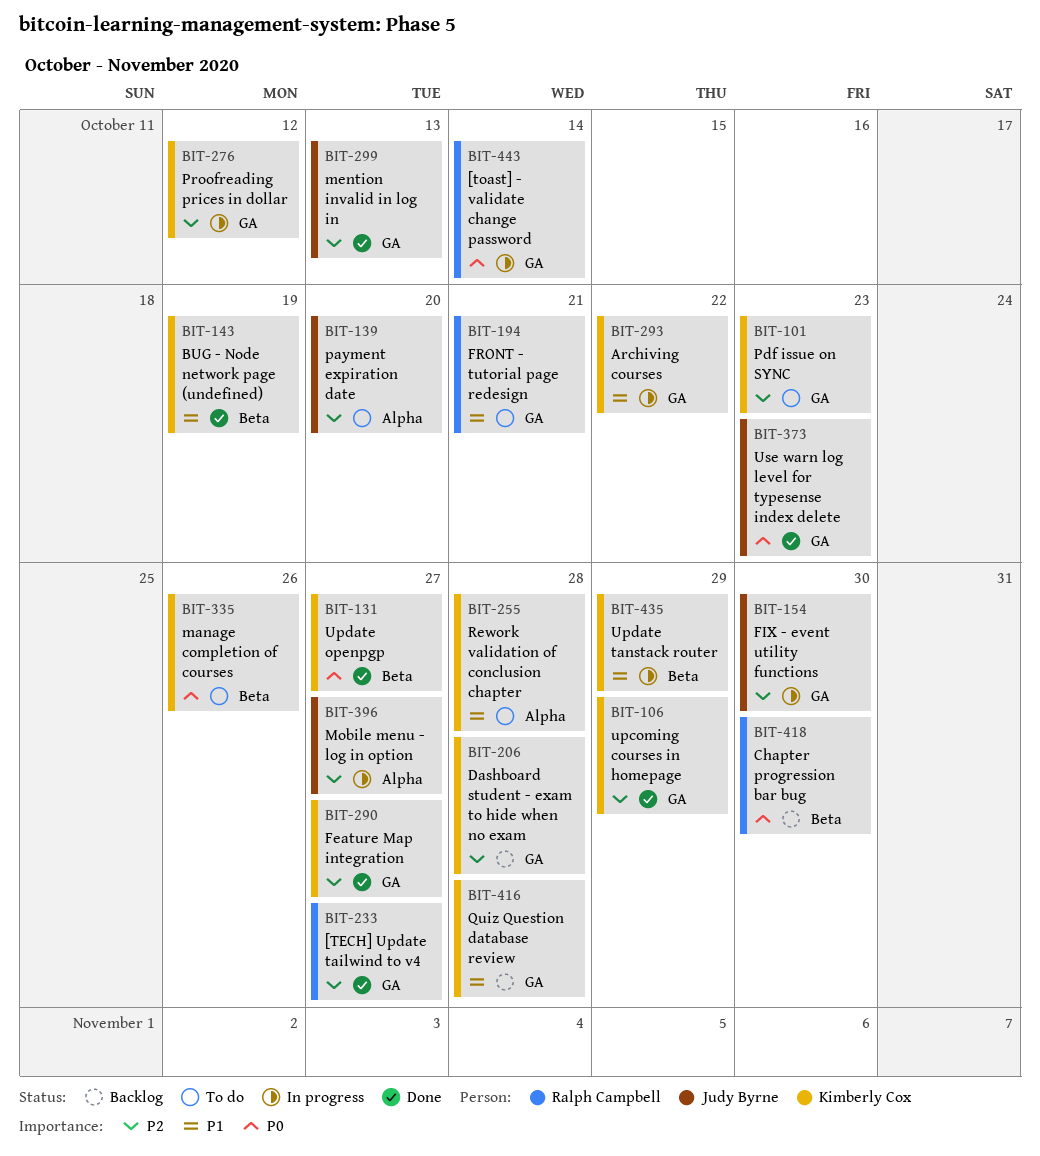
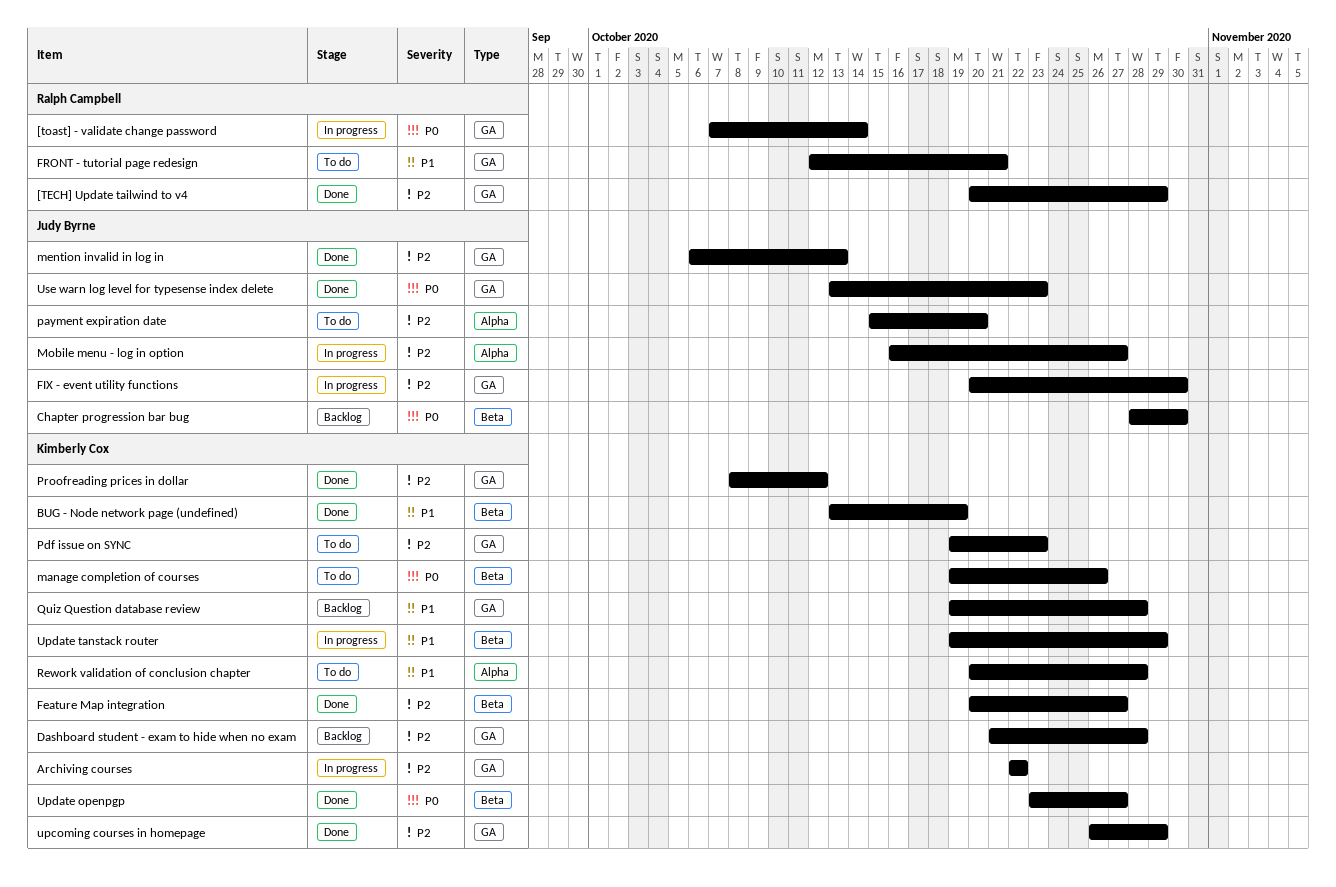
[TECH] Update tailwind to v4, due: Oct 27 -> Oct 29
Archiving courses, priority: P1 -> P2
Chapter progression bar bug, owner: Ralph Campbell -> Judy Byrne
Feature Map integration, label: GA -> Beta
Proofreading prices in dollar, status: In progress -> Done

